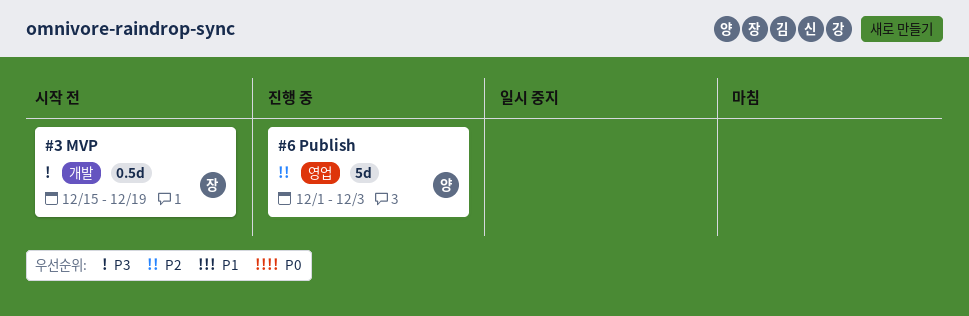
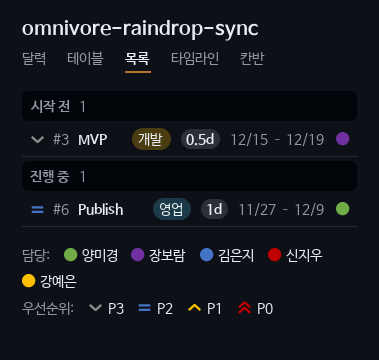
#6, estimate: 5d -> 1d
#6, start: Dec 1 -> Nov 27
#6, due: Dec 3 -> Dec 9

